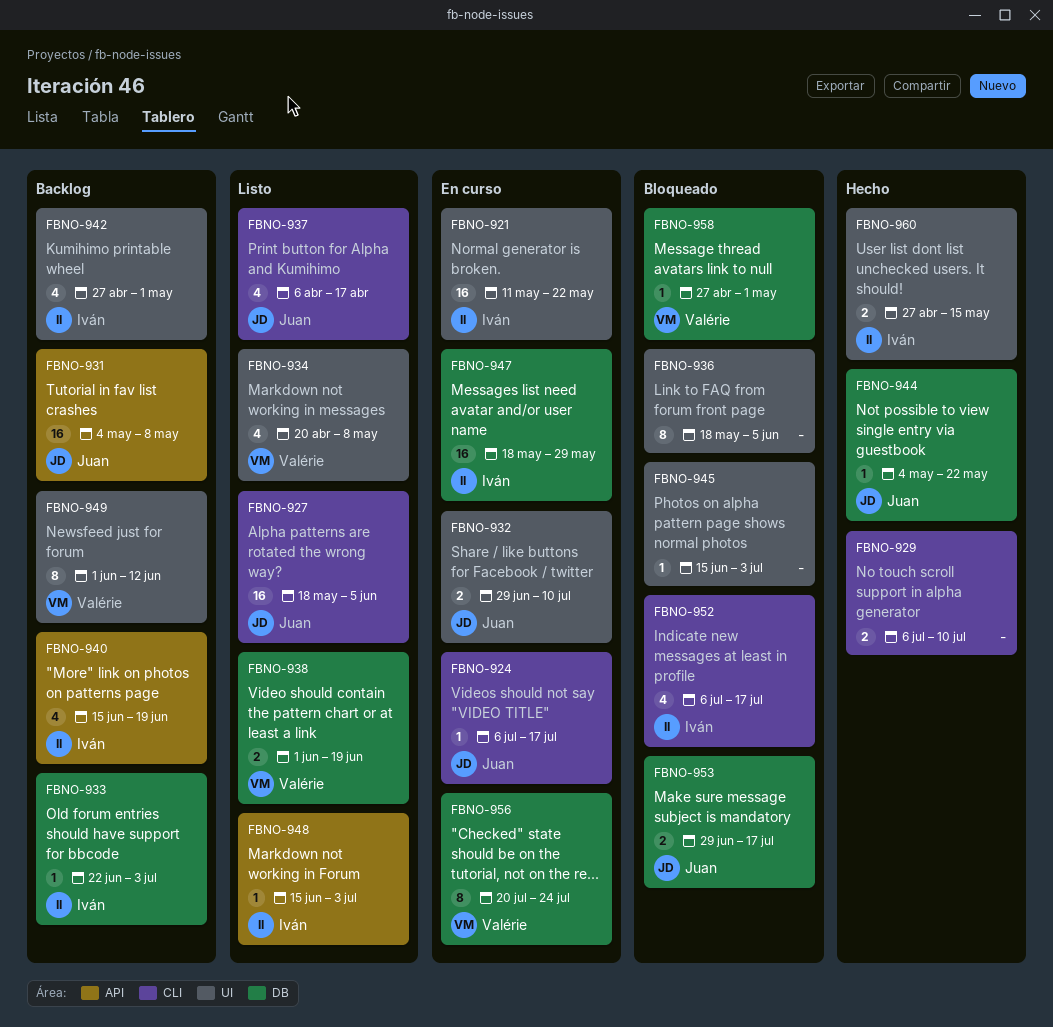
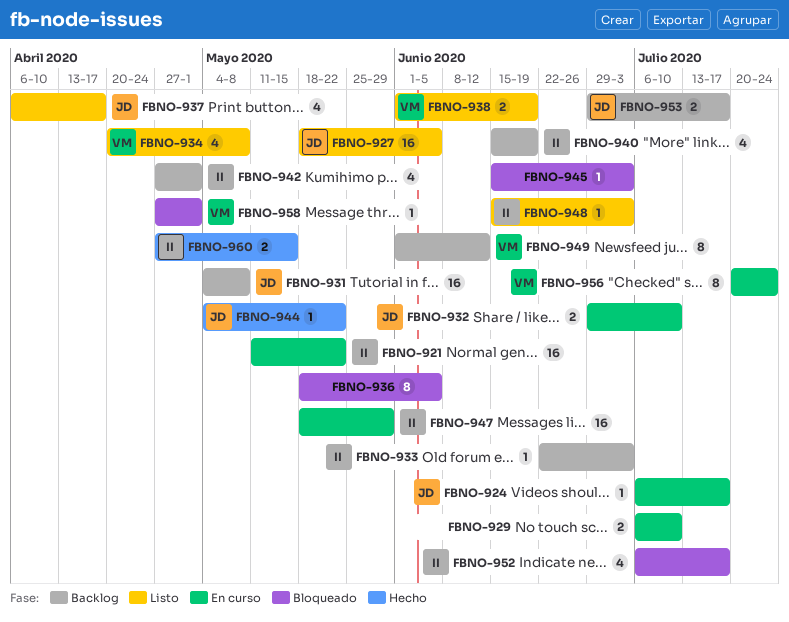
FBNO-929, status: Hecho -> En curso
FBNO-953, status: Bloqueado -> Backlog

